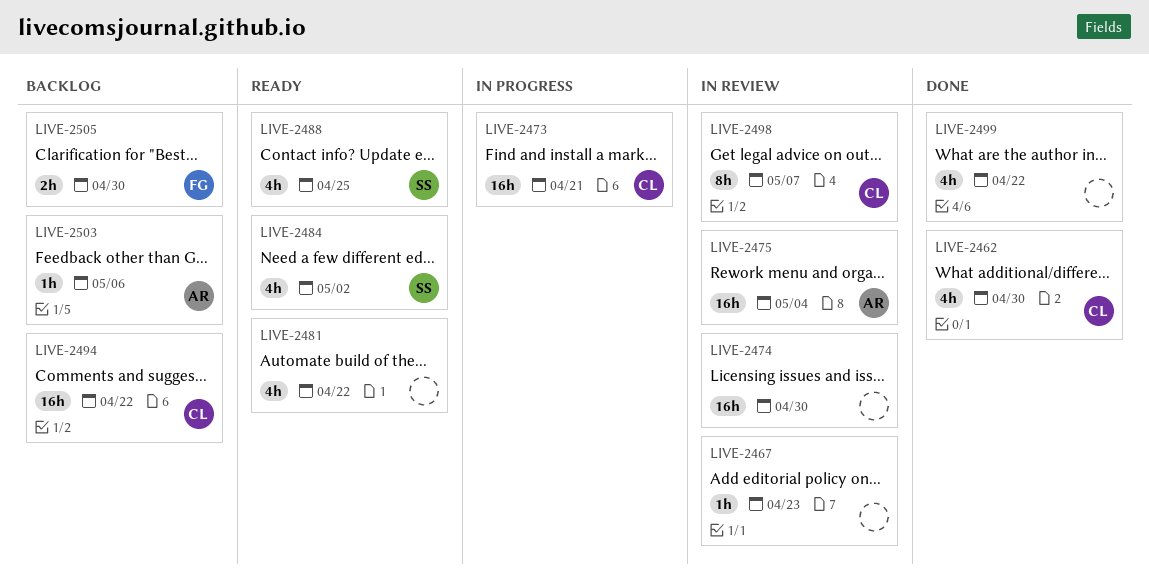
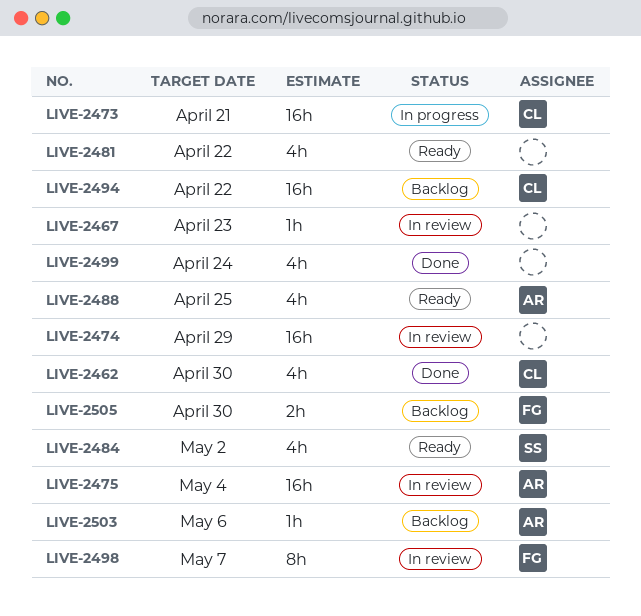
LIVE-2474, due: Apr 30 -> Apr 29
LIVE-2488, owner: SS -> AR
LIVE-2498, owner: CL -> FG
LIVE-2499, due: Apr 22 -> Apr 24

